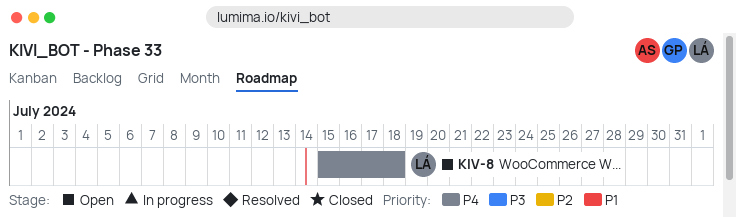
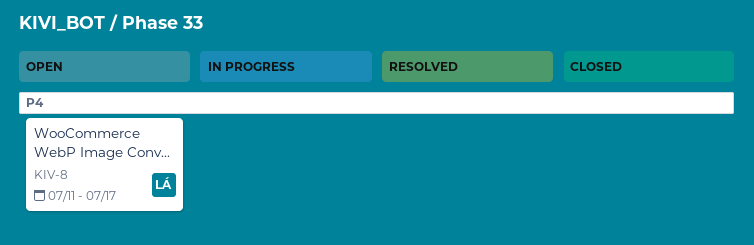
KIV-8, start: Jul 15 -> Jul 11
KIV-8, due: Jul 18 -> Jul 17

